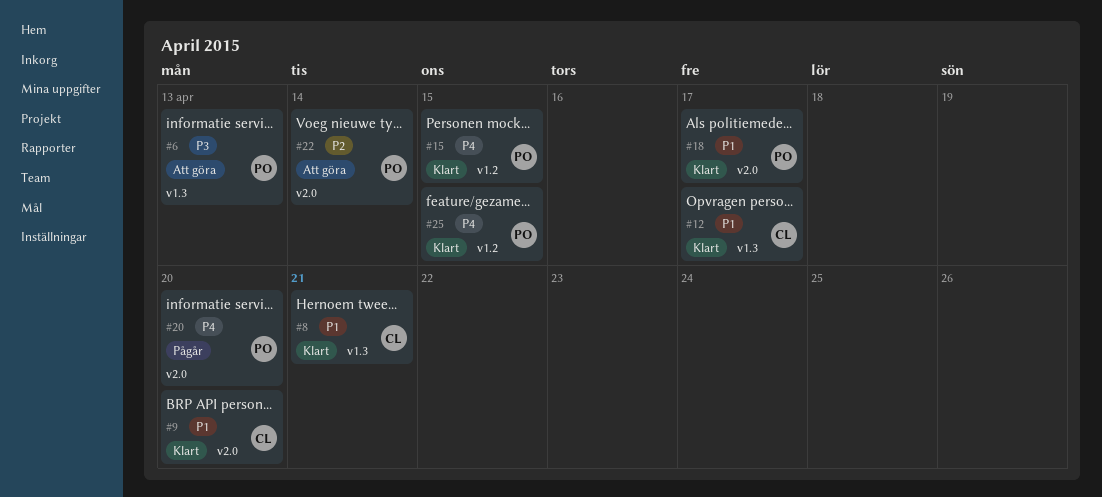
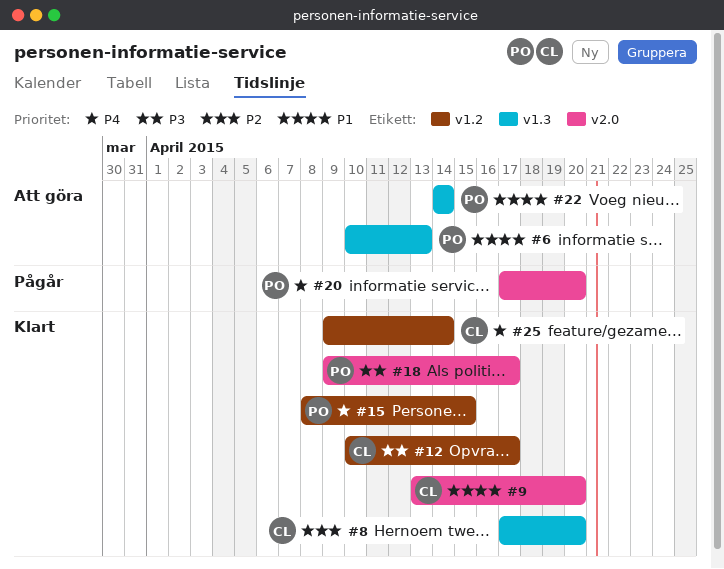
#6, priority: P3 -> P1
#8, priority: P1 -> P2
#8, due: Apr 21 -> Apr 20
#12, priority: P1 -> P3
#12, label: v1.3 -> v1.2
#18, priority: P1 -> P3
#22, priority: P2 -> P1
#22, label: v2.0 -> v1.3
#25, owner: PO -> CL
#25, due: Apr 15 -> Apr 14

